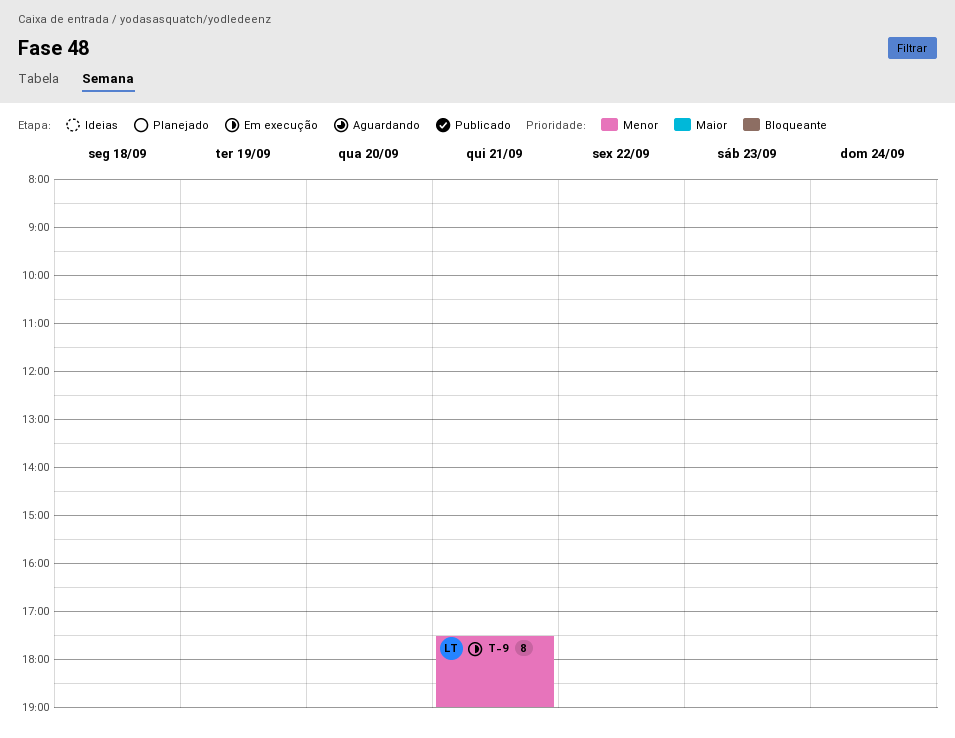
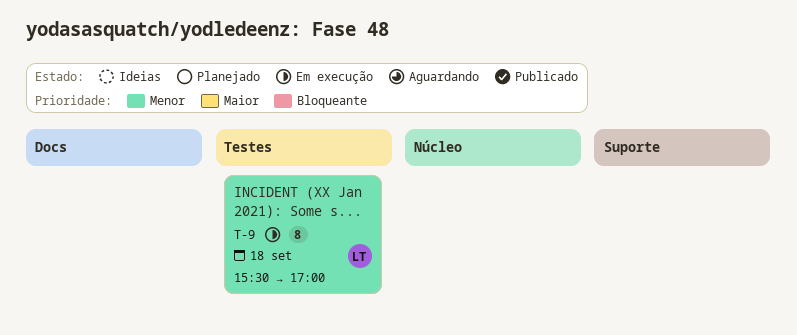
T-9, day: Sep 21 -> Sep 18
T-9, begins: 17:30 -> 15:30
T-9, ends: 19:00 -> 17:00

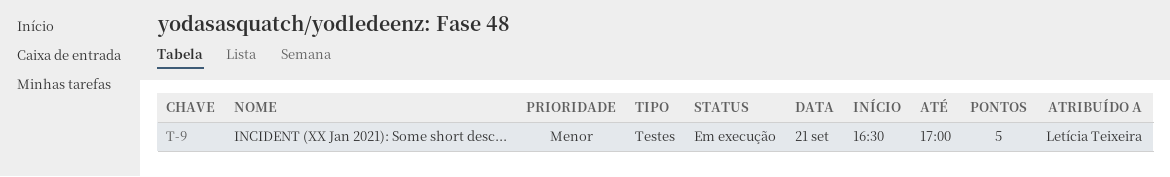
T-9, estimate: 8 -> 5
T-9, day: Sep 18 -> Sep 21
T-9, begins: 15:30 -> 16:30

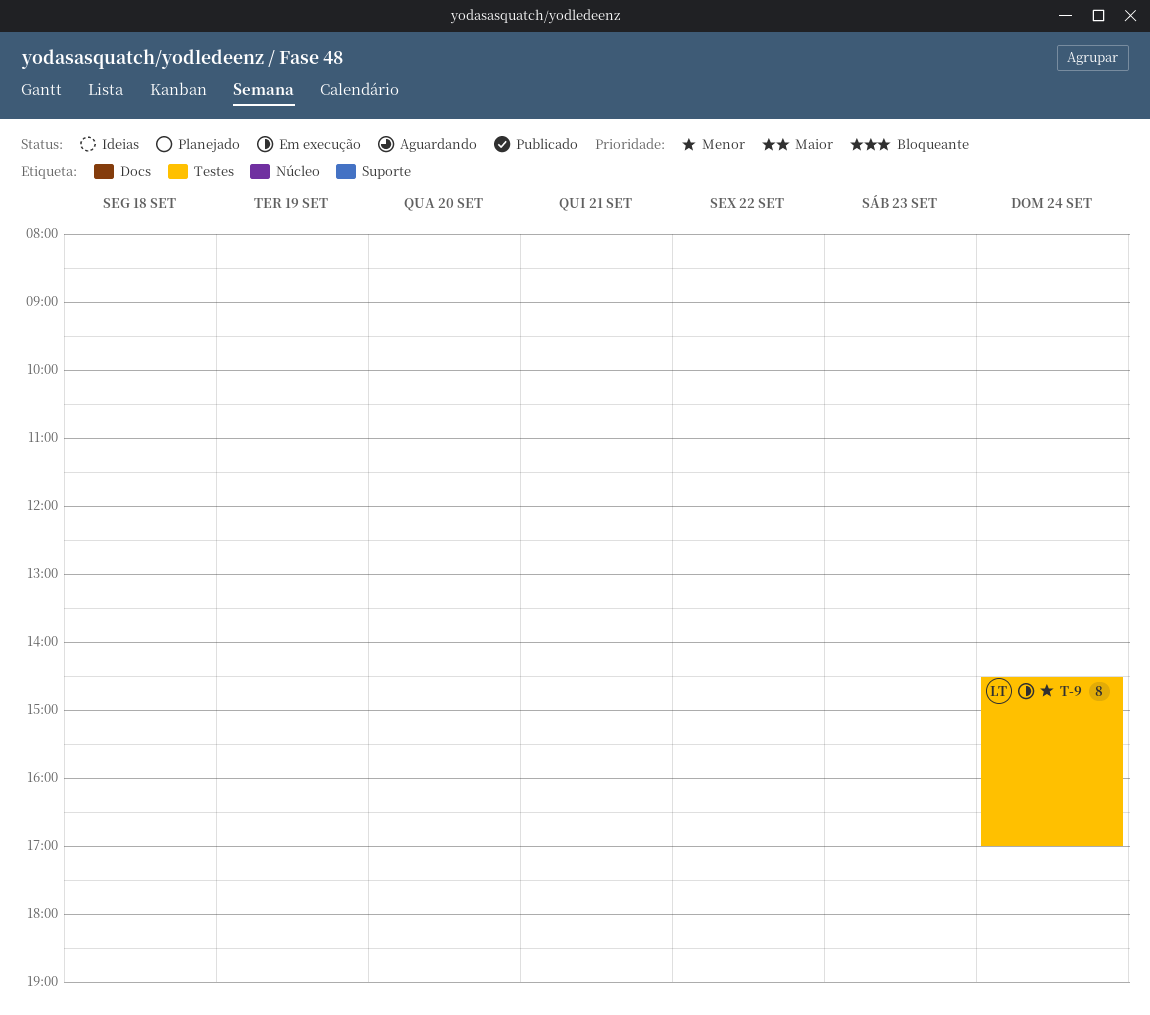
T-9, estimate: 5 -> 8
T-9, day: Sep 21 -> Sep 24
T-9, begins: 16:30 -> 14:30

